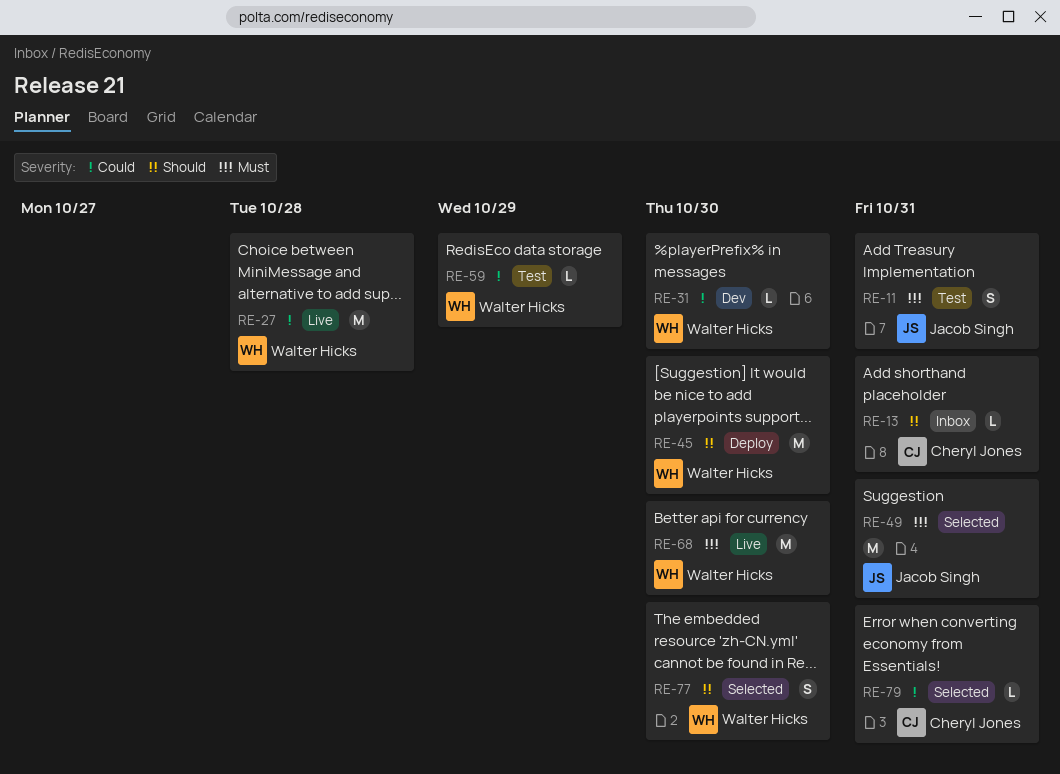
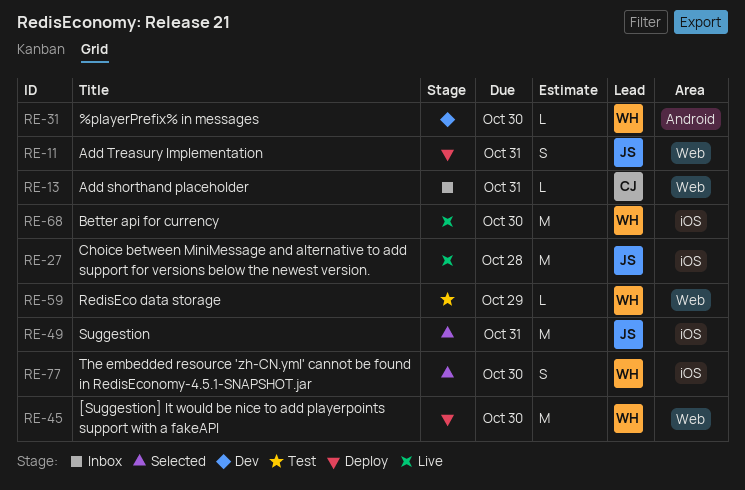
RE-11, status: Test -> Deploy
RE-27, owner: Walter Hicks -> Jacob Singh
RE-79: present -> none

